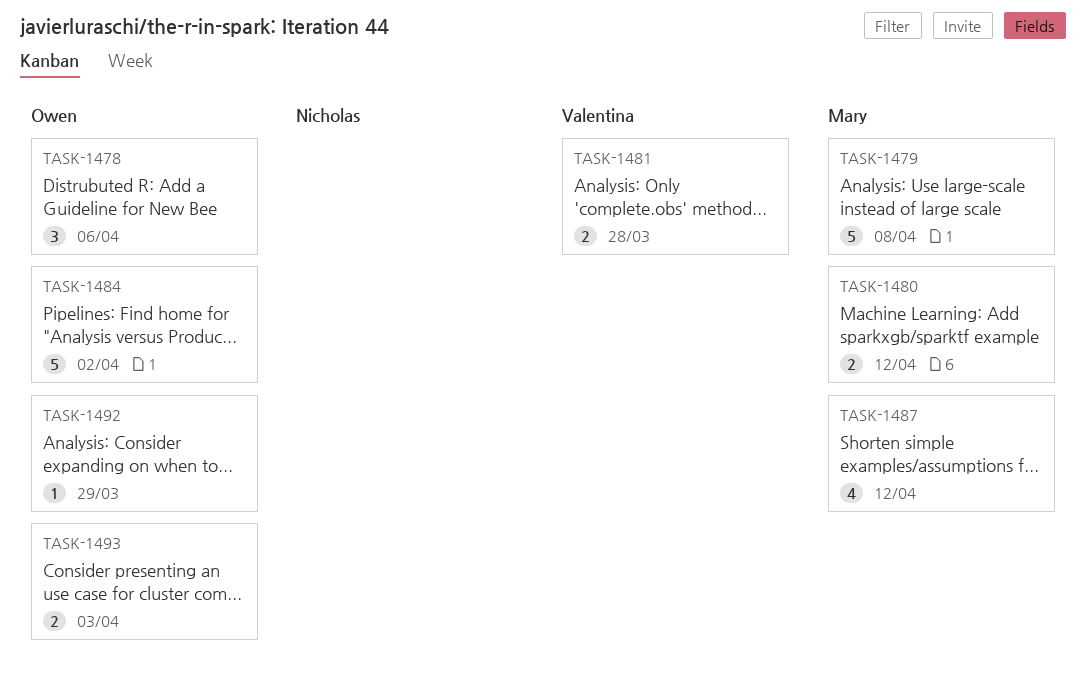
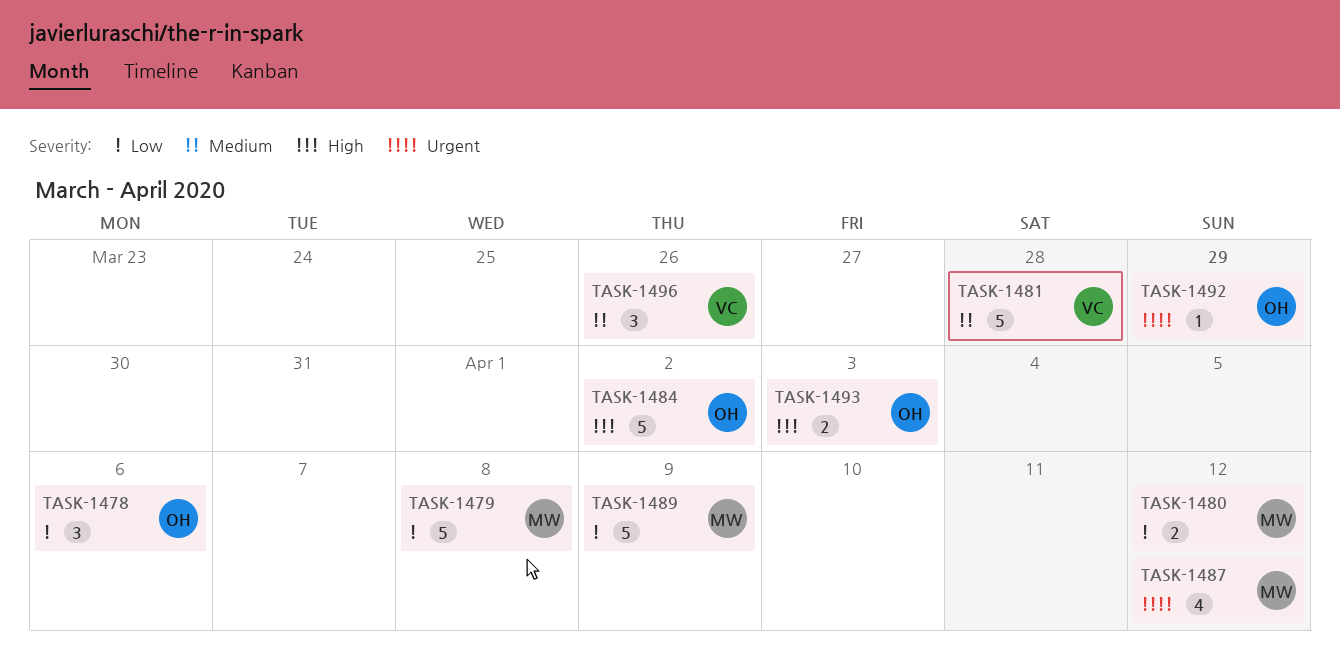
TASK-1481, estimate: 2 -> 5
TASK-1489: none -> present
TASK-1496: none -> present

